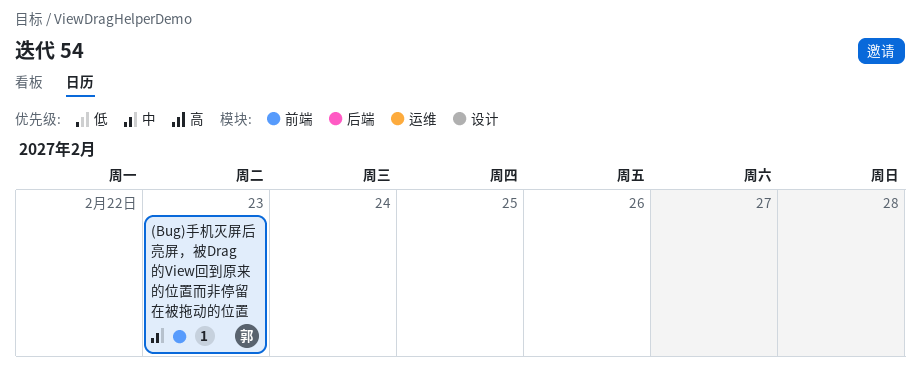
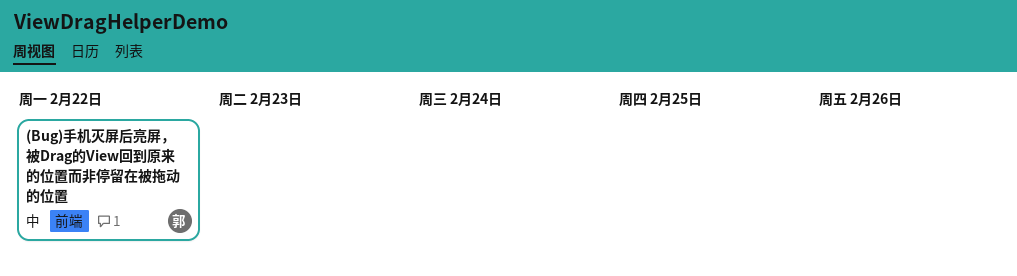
(Bug)手机灭屏后亮屏，被Drag的View回到原来的位置而非停留在被拖动的位置, due: Feb 23 -> Feb 22

